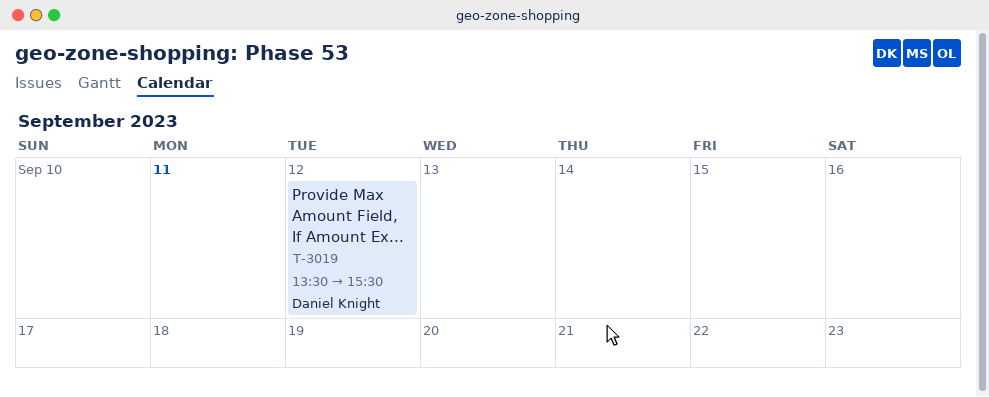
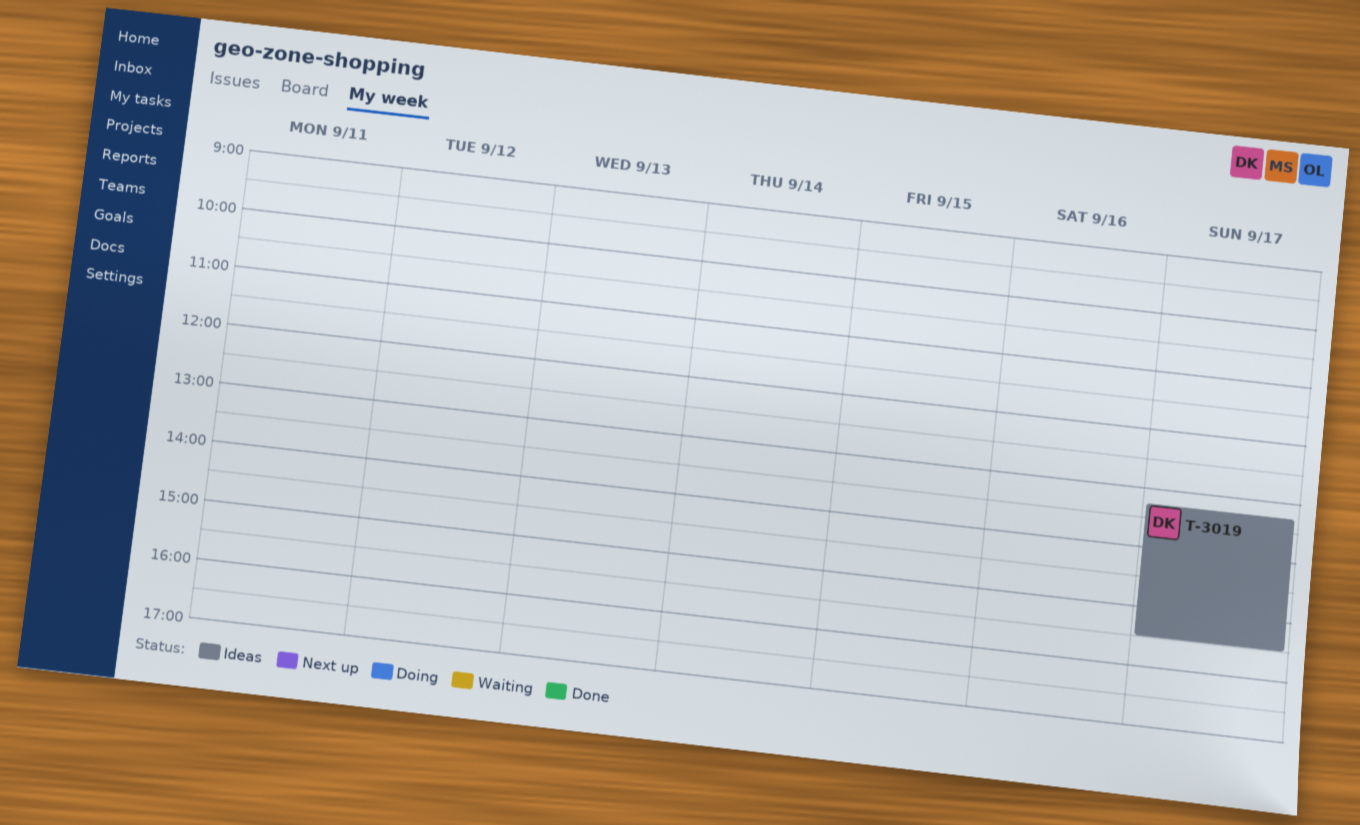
T-3019, day: Sep 12 -> Sep 17
T-3019, begins: 13:30 -> 13:15

